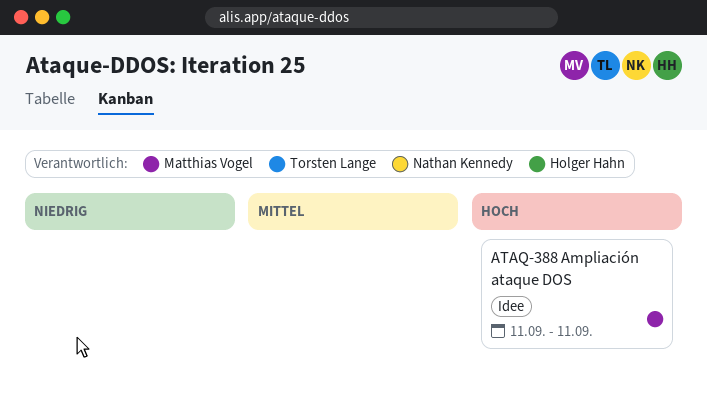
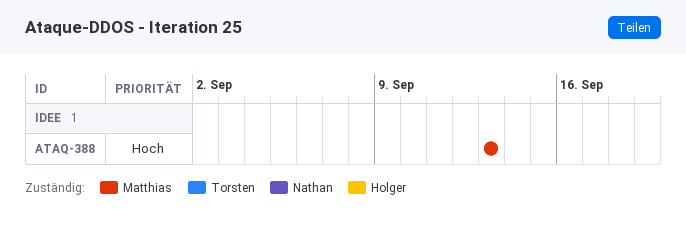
ATAQ-388, start: Sep 11 -> Sep 13
ATAQ-388, due: Sep 11 -> Sep 13

